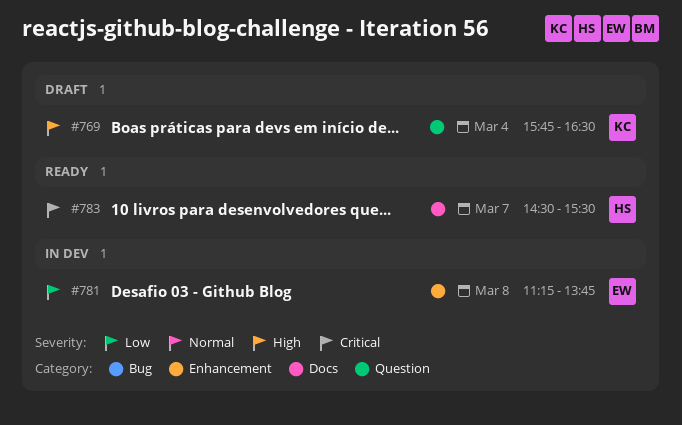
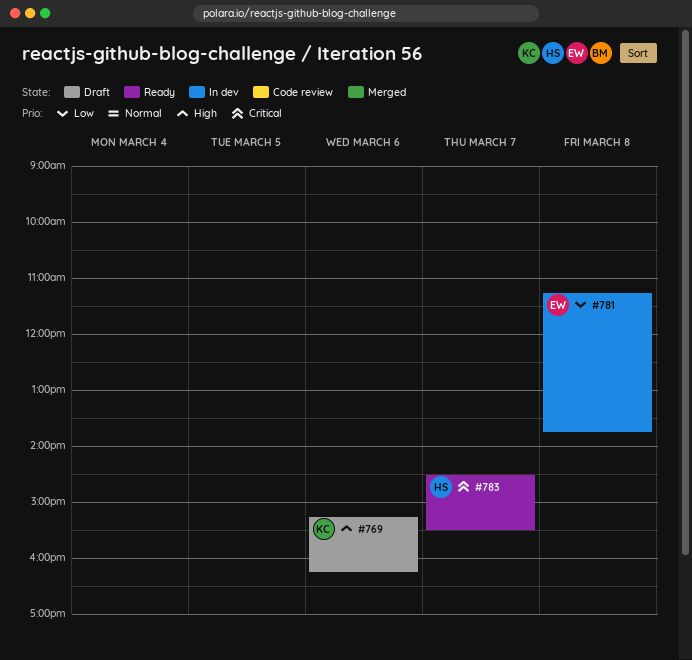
#769, day: Mar 4 -> Mar 6
#769, begins: 15:45 -> 15:15
#769, ends: 16:30 -> 16:15

